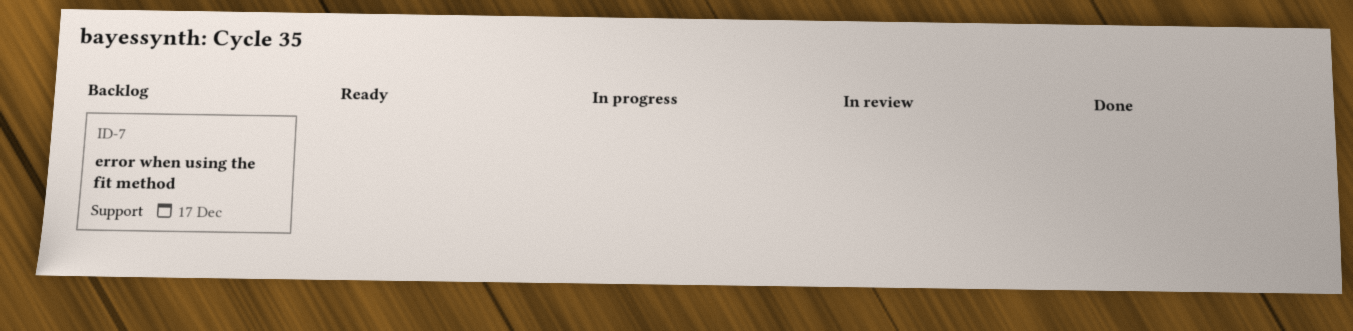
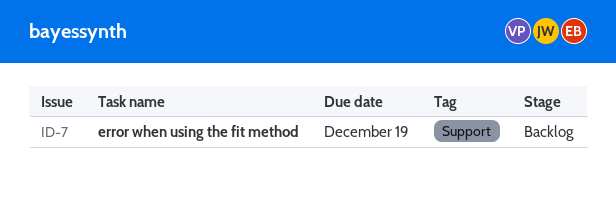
ID-7, due: Dec 17 -> Dec 19

